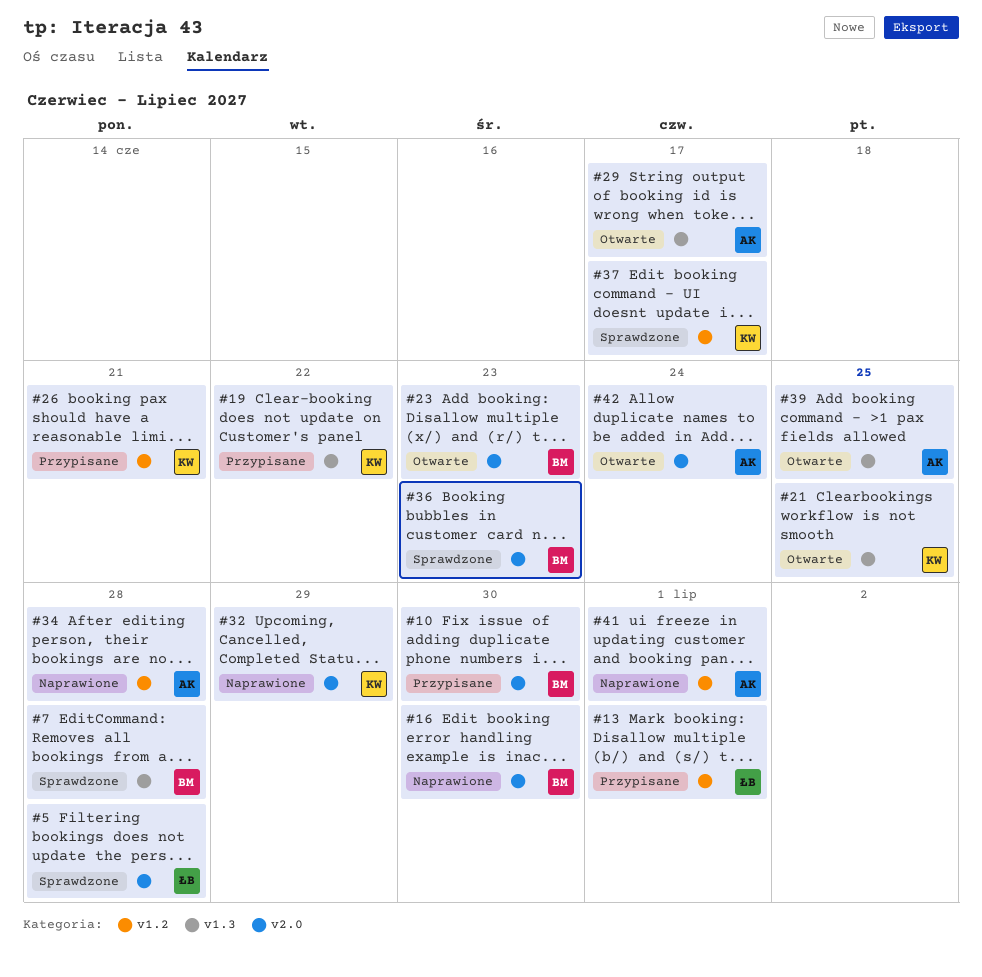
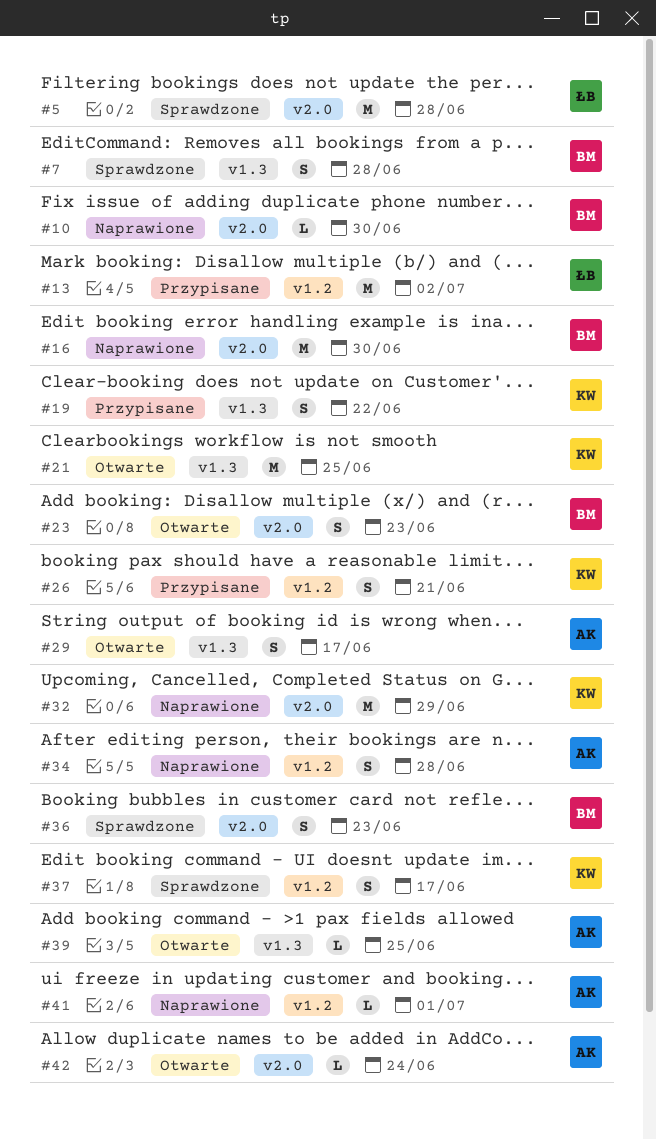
#10, status: Przypisane -> Naprawione
#13, due: Jul 1 -> Jul 2

